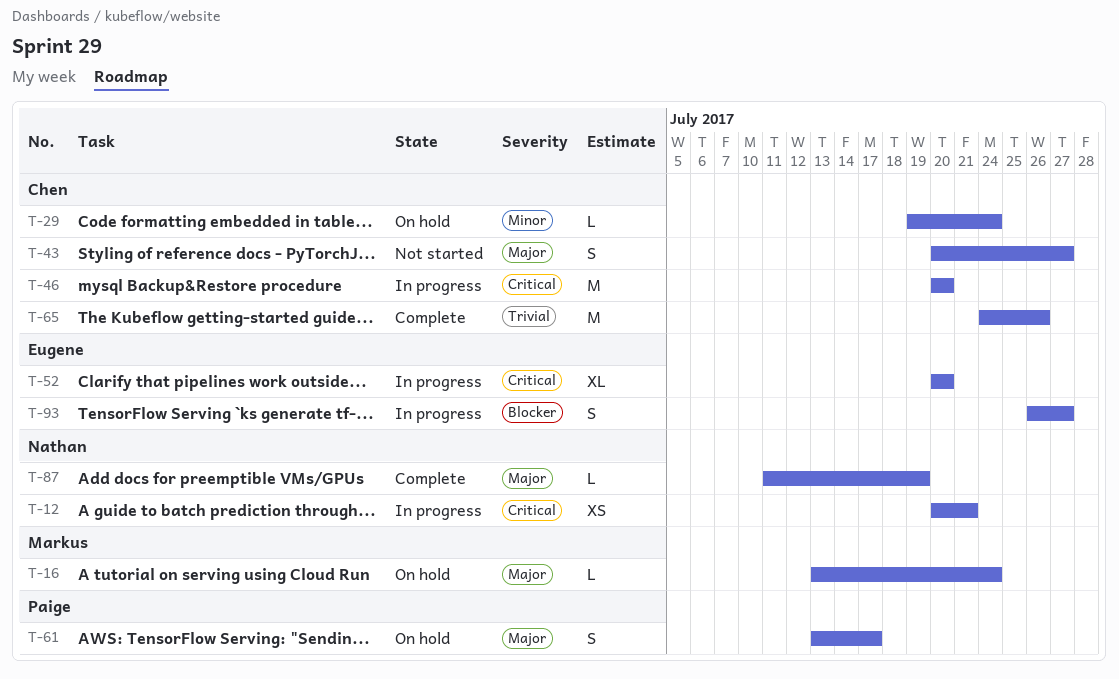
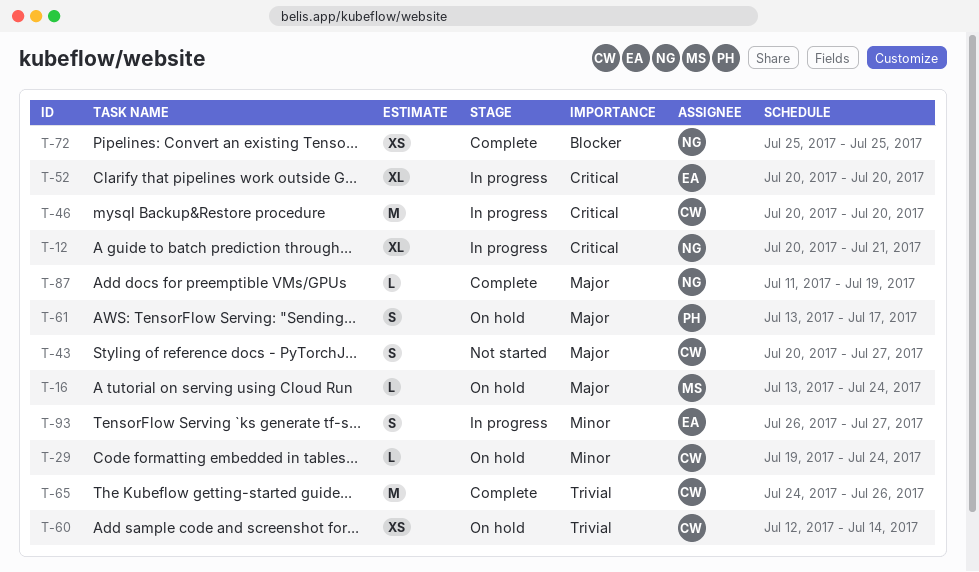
T-12, estimate: XS -> XL
T-60: none -> present
T-72: none -> present
T-93, priority: Blocker -> Minor

